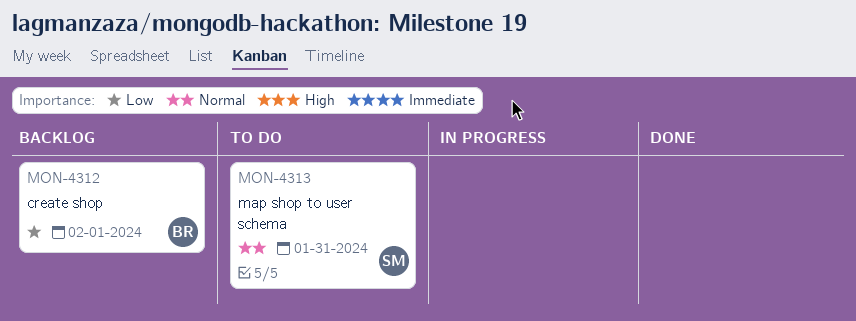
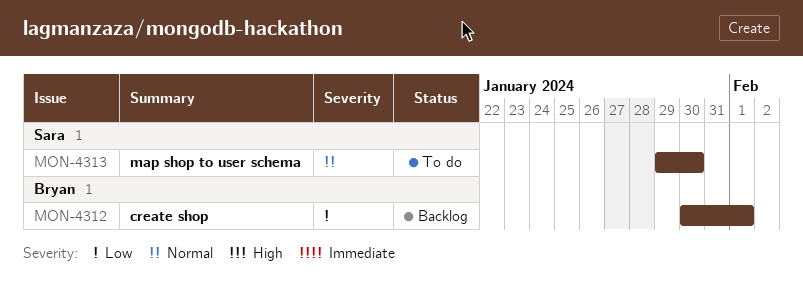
MON-4313, due: Jan 31 -> Jan 30

